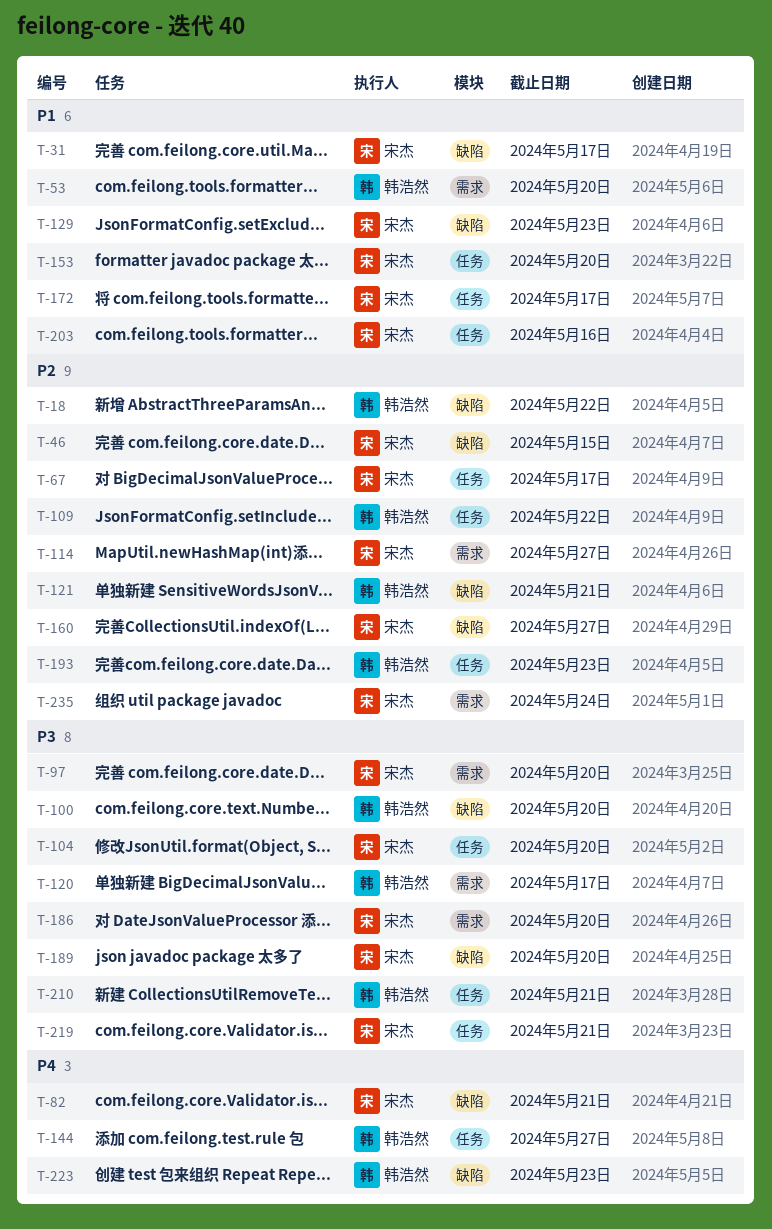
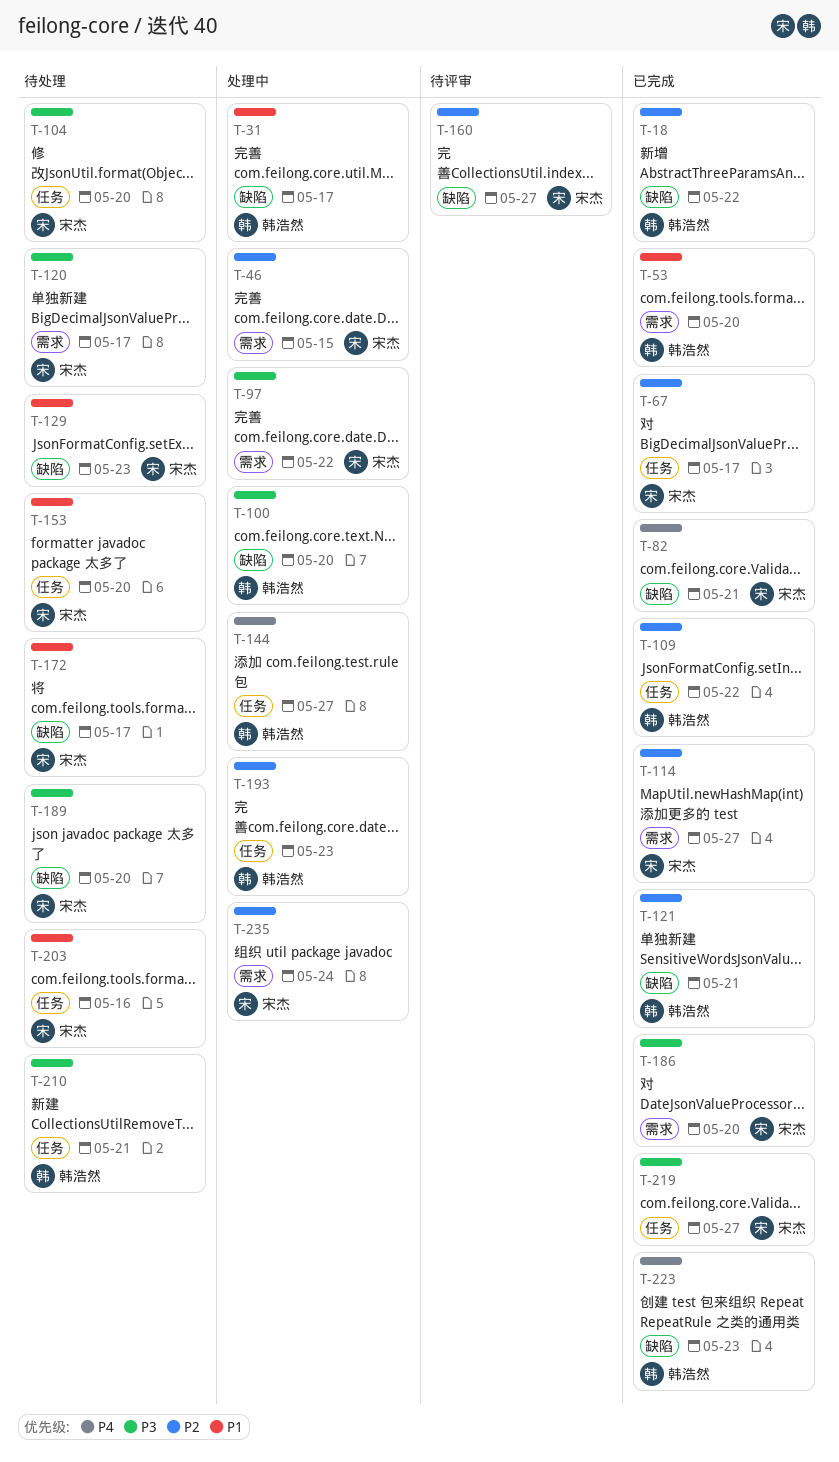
T-31, owner: 宋杰 -> 韩浩然
T-46, label: 缺陷 -> 需求
T-97, due: May 20 -> May 22
T-120, owner: 韩浩然 -> 宋杰
T-172, label: 任务 -> 缺陷
T-219, due: May 21 -> May 27

